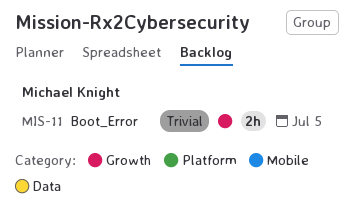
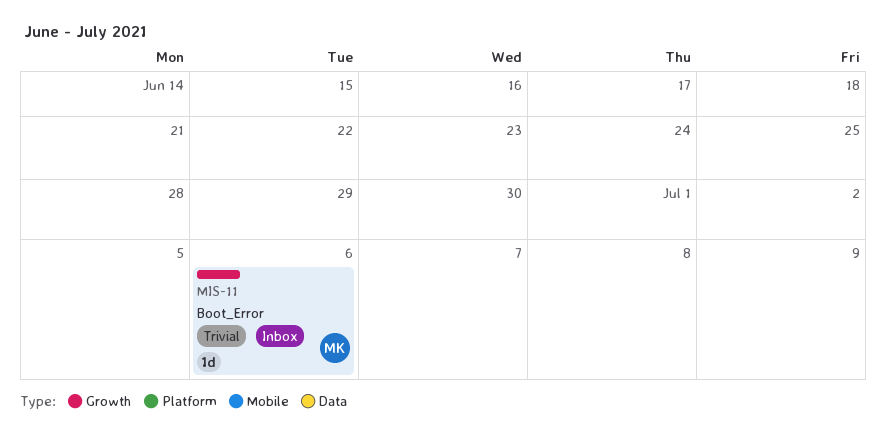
MIS-11, estimate: 2h -> 1d
MIS-11, due: Jul 5 -> Jul 6

